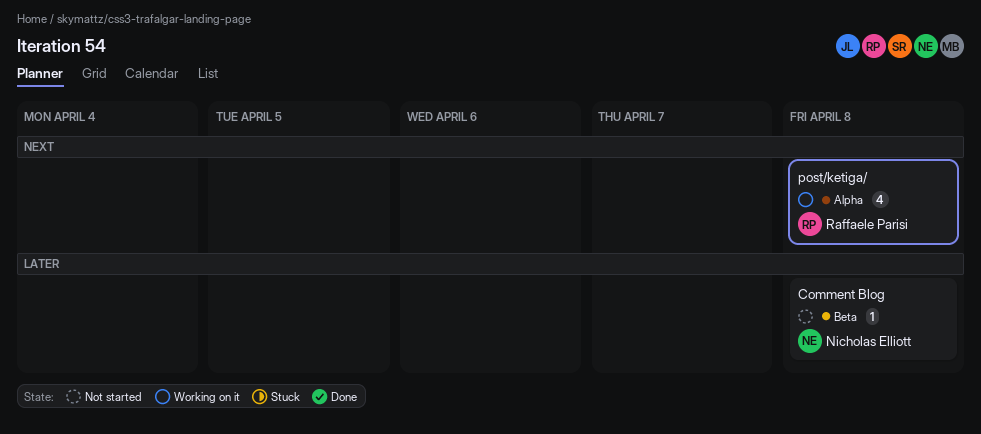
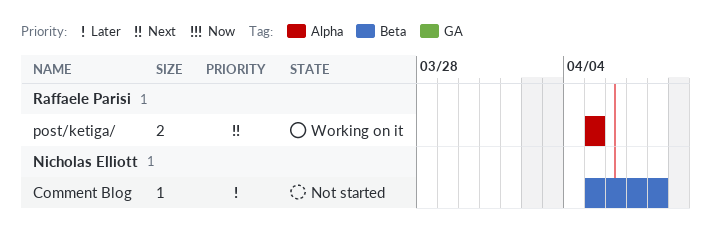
post/ketiga/, estimate: 4 -> 2
post/ketiga/, due: Apr 8 -> Apr 5

